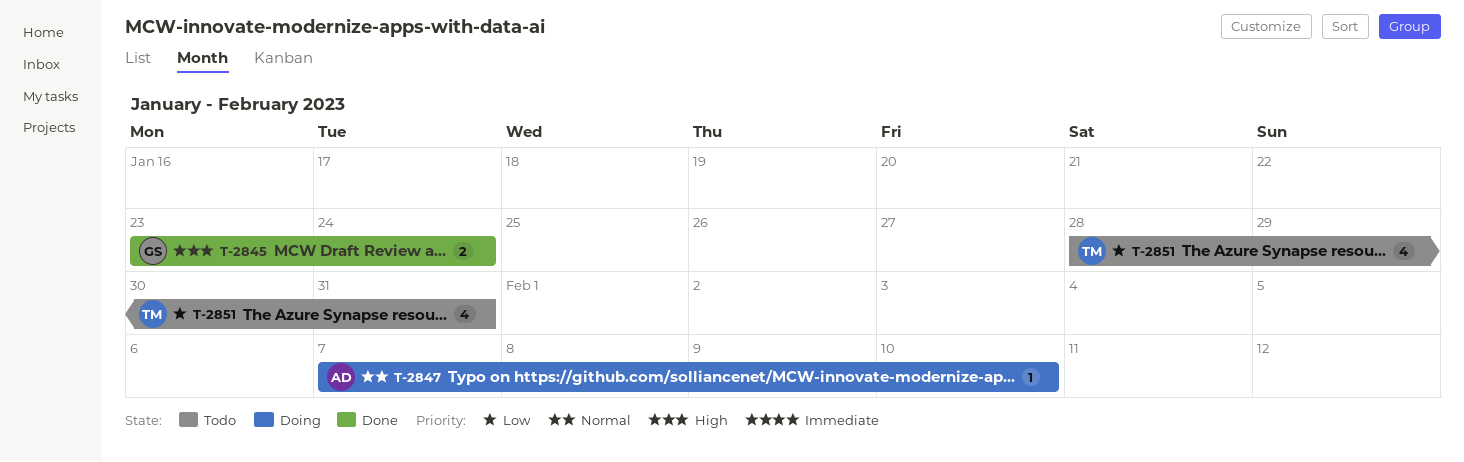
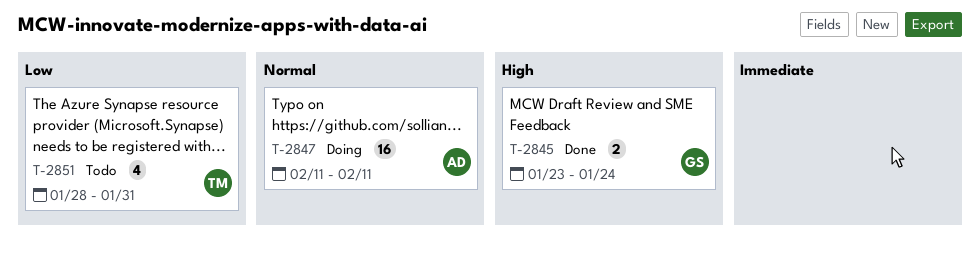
T-2847, estimate: 1 -> 16
T-2847, start: Feb 7 -> Feb 11
T-2847, due: Feb 10 -> Feb 11

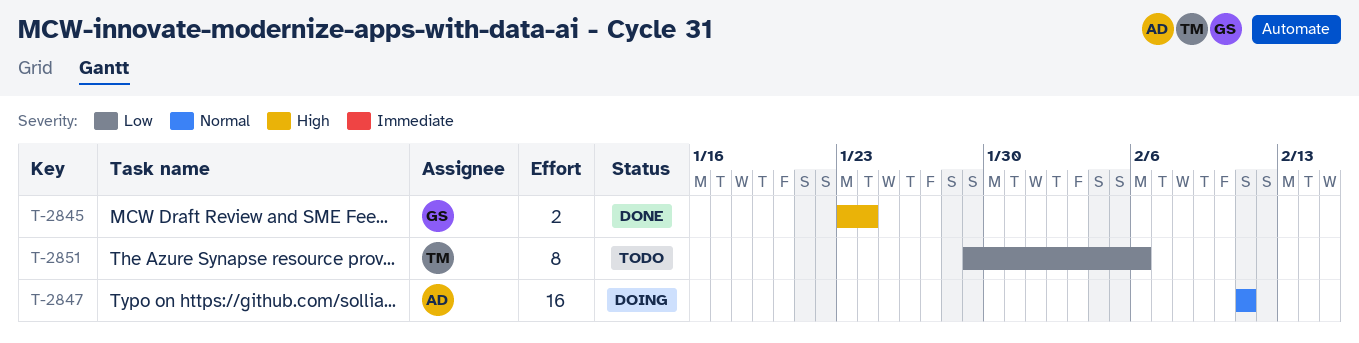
T-2851, estimate: 4 -> 8
T-2851, start: Jan 28 -> Jan 29
T-2851, due: Jan 31 -> Feb 6

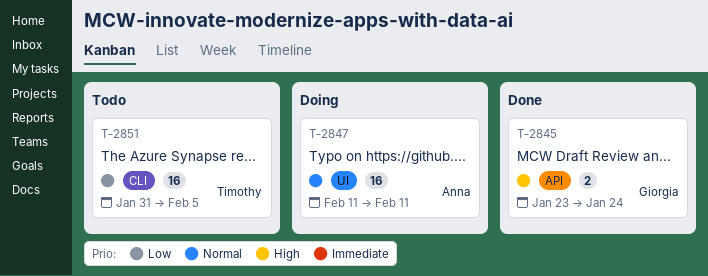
T-2851, estimate: 8 -> 16
T-2851, start: Jan 29 -> Jan 31
T-2851, due: Feb 6 -> Feb 5

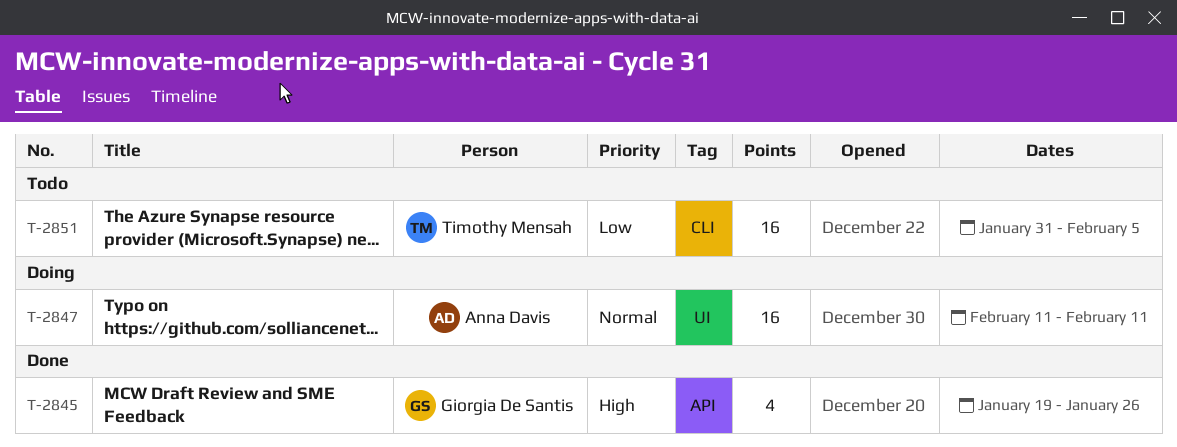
T-2845, estimate: 2 -> 4
T-2845, start: Jan 23 -> Jan 19
T-2845, due: Jan 24 -> Jan 26

